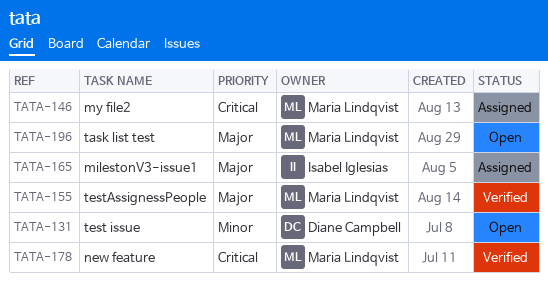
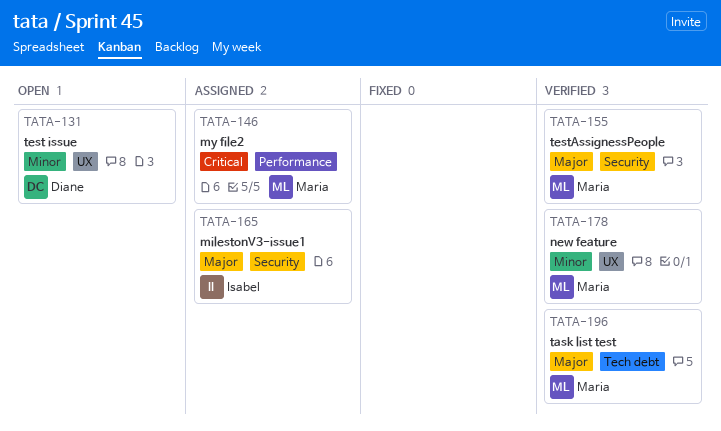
TATA-178, priority: Critical -> Minor
TATA-196, status: Open -> Verified

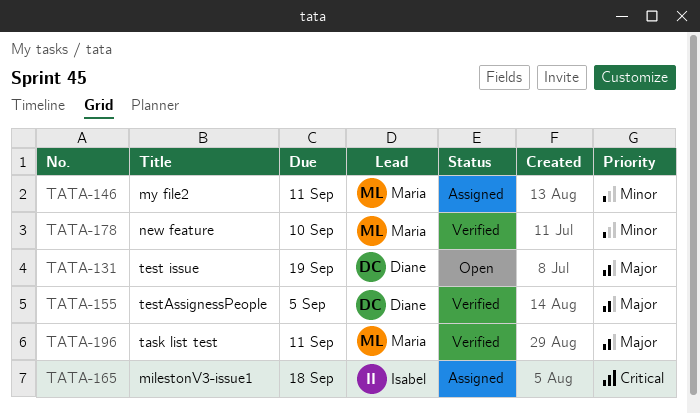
TATA-131, priority: Minor -> Major
TATA-146, priority: Critical -> Minor
TATA-155, owner: Maria -> Diane
TATA-165, priority: Major -> Critical

